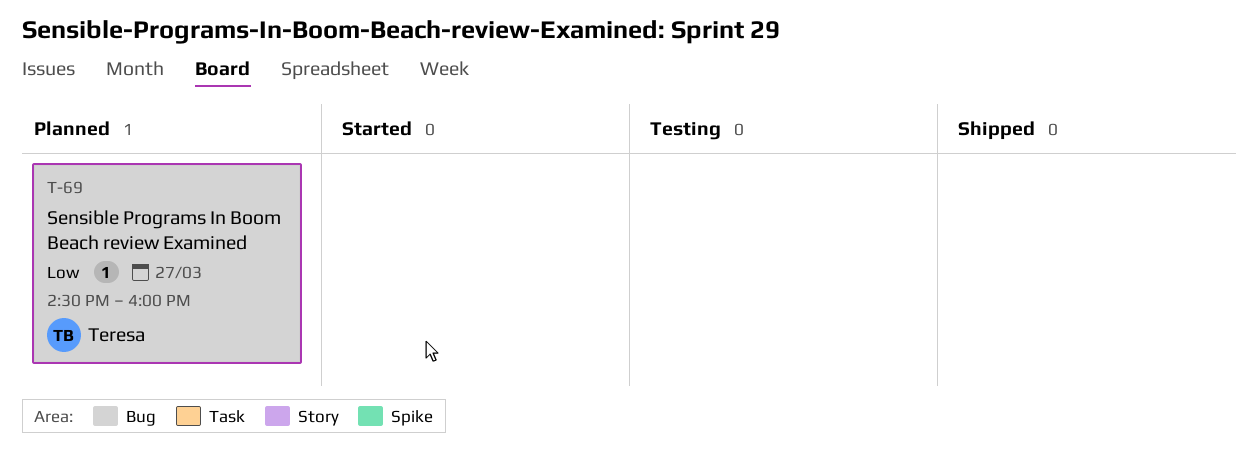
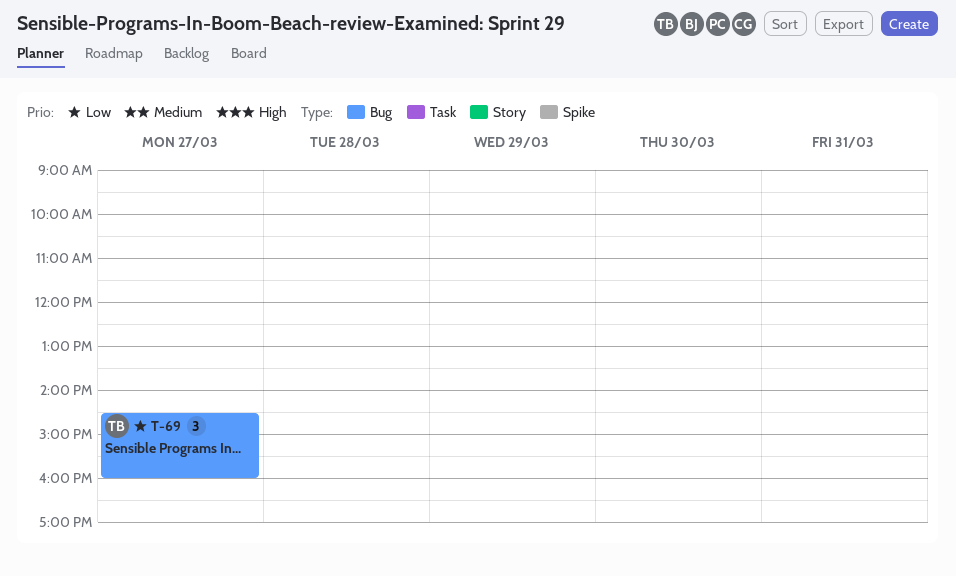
T-69, estimate: 1 -> 3

